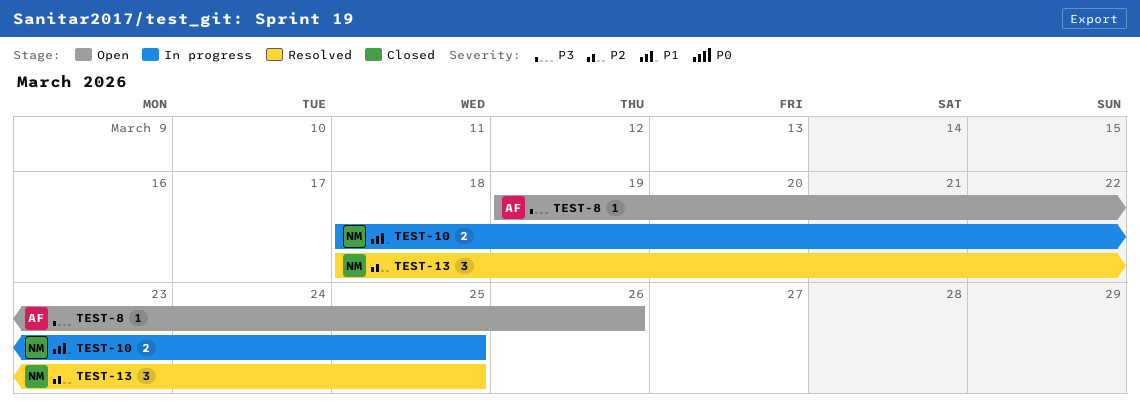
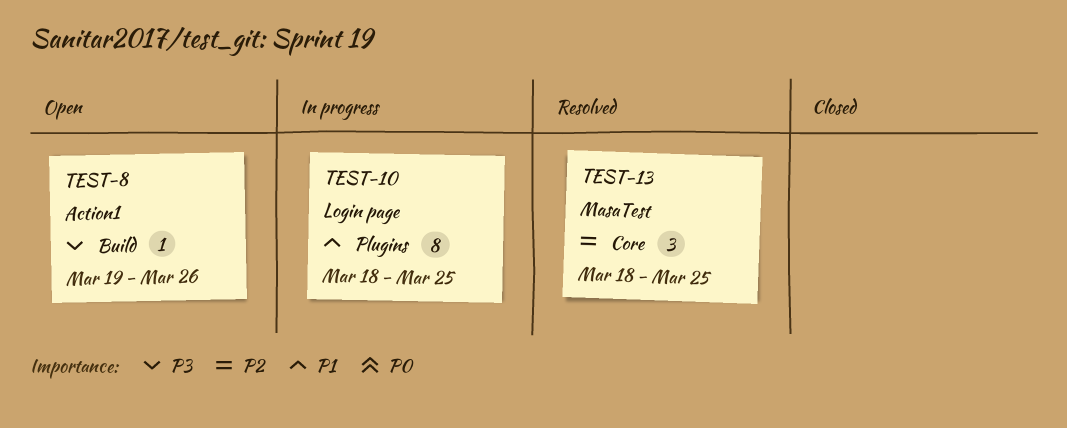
TEST-10, estimate: 2 -> 8

